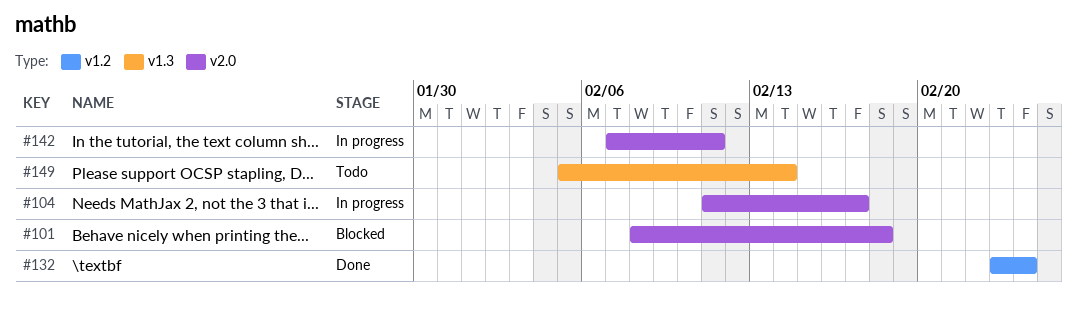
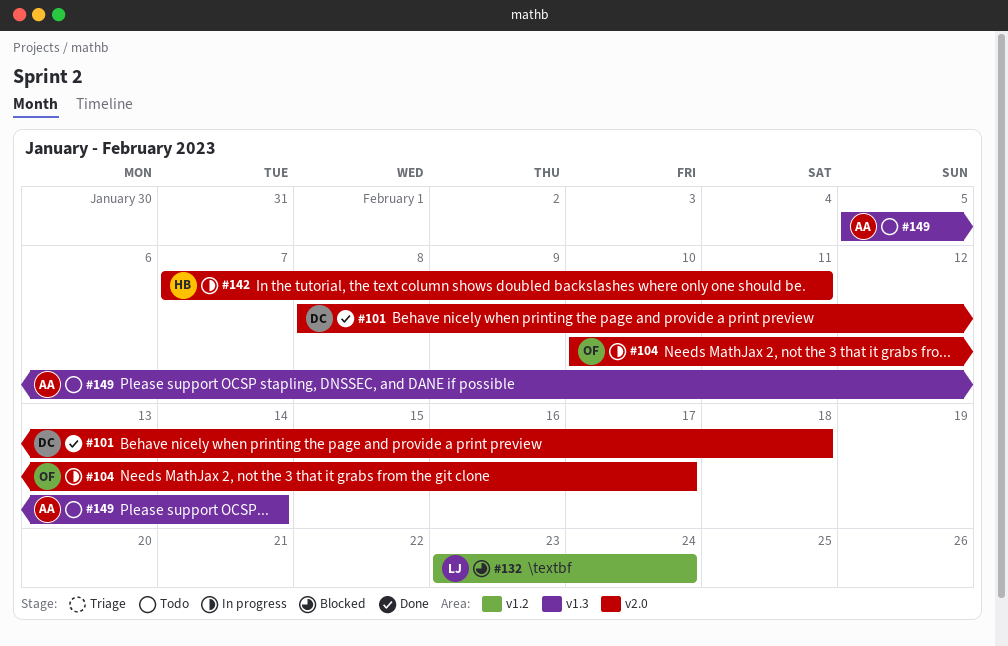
#101, status: Blocked -> Done
#104, start: Feb 11 -> Feb 10
#132, status: Done -> Blocked

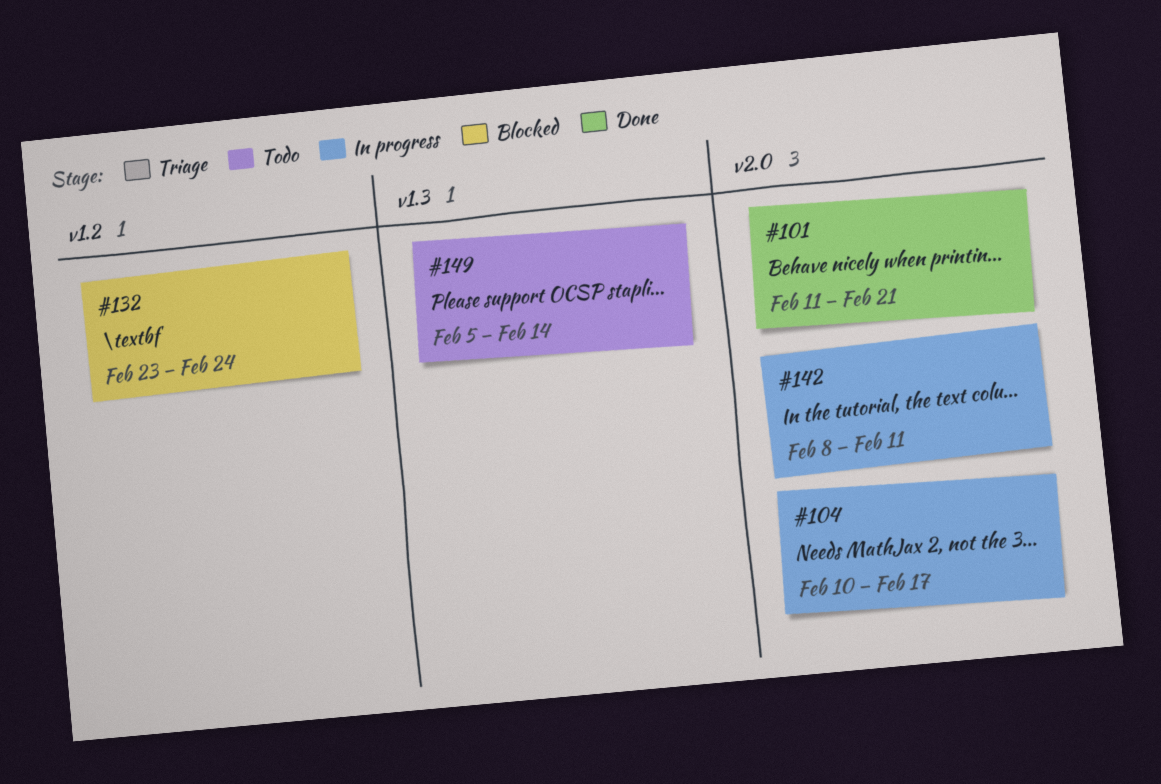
#101, start: Feb 8 -> Feb 11
#101, due: Feb 18 -> Feb 21
#142, start: Feb 7 -> Feb 8

